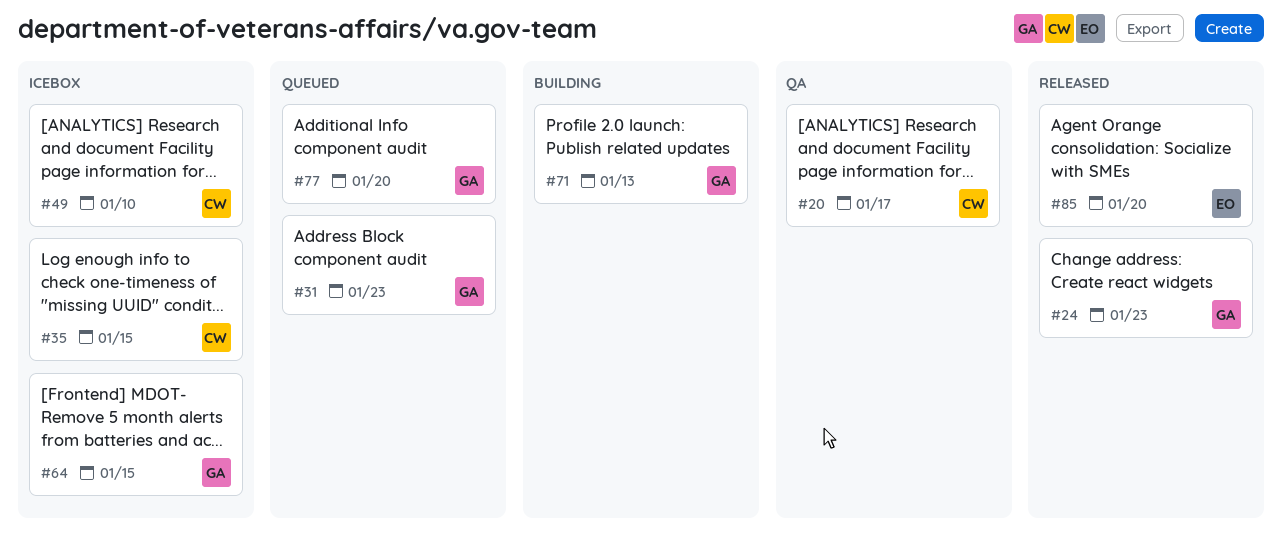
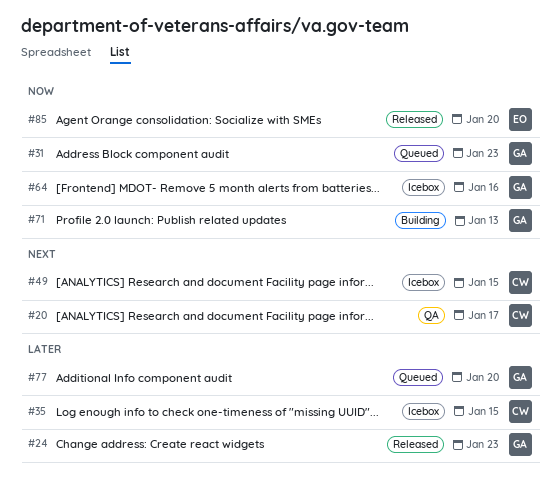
#49, due: Jan 10 -> Jan 15
#64, due: Jan 15 -> Jan 16

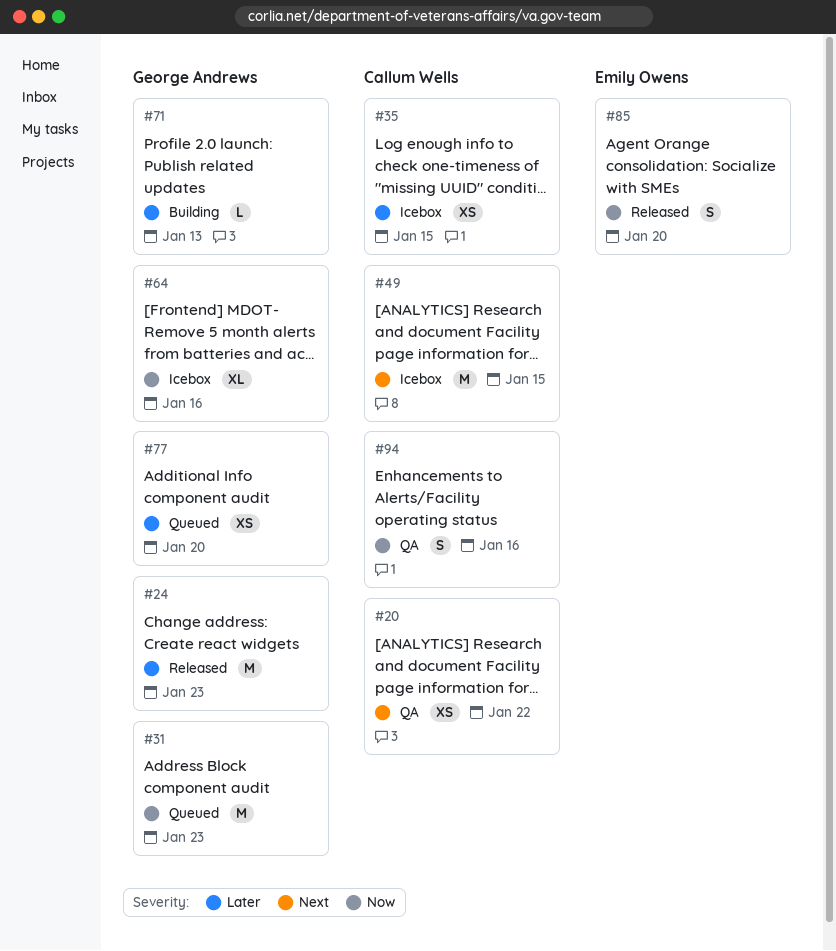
#20, due: Jan 17 -> Jan 22
#71, priority: Now -> Later
#94: none -> present

